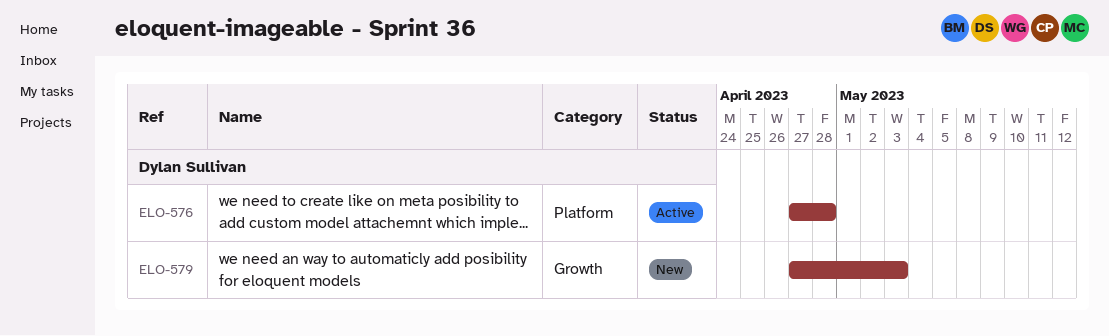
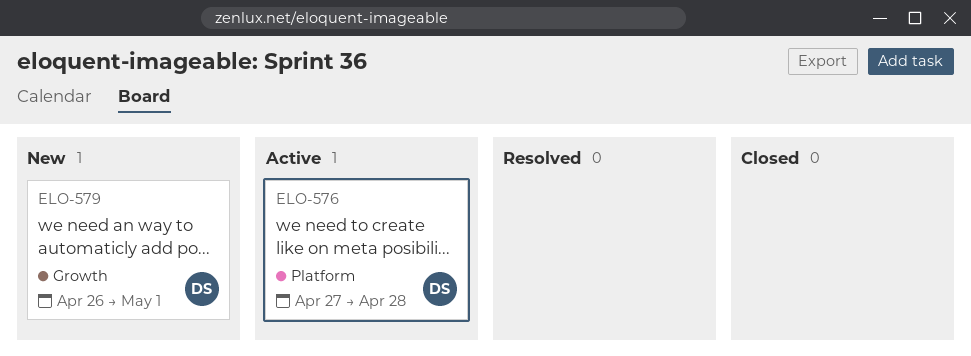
ELO-579, start: Apr 27 -> Apr 26
ELO-579, due: May 3 -> May 1

